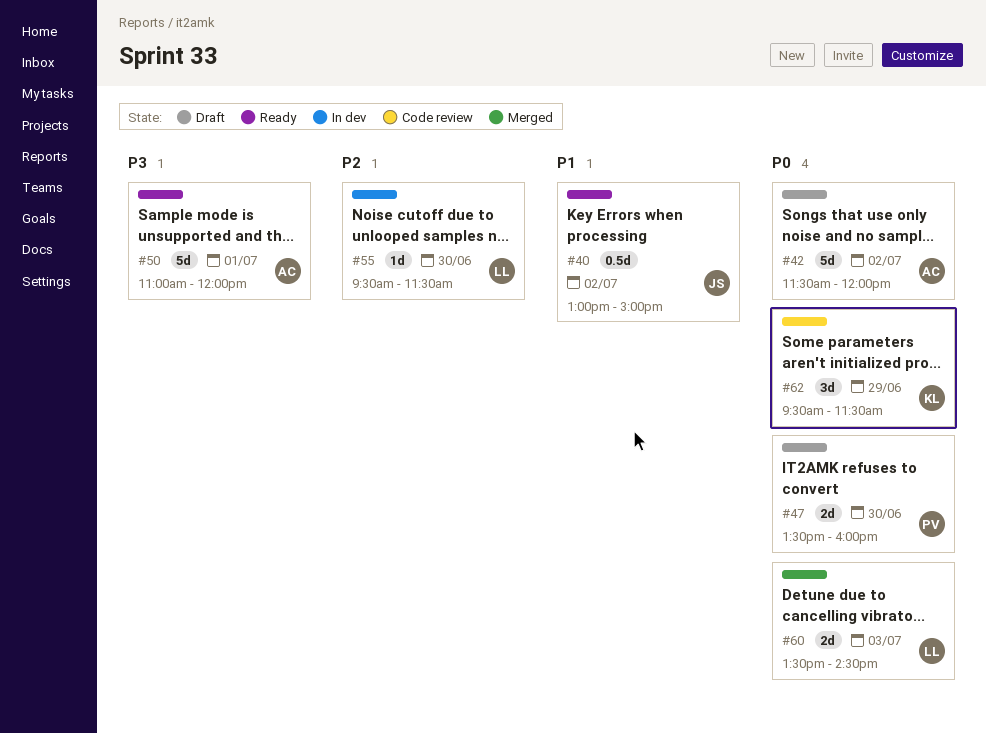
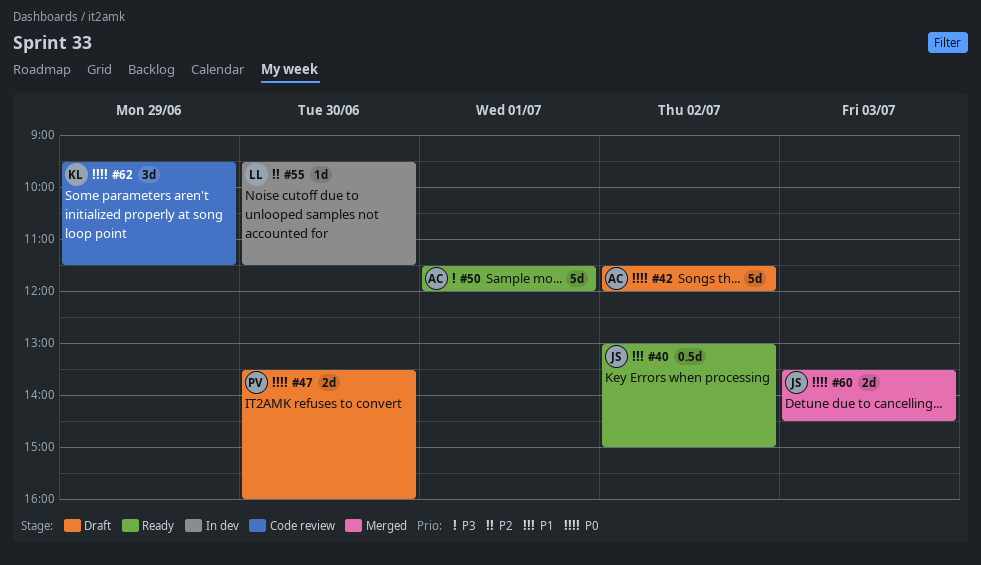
#50, begins: 11:00 -> 11:30
#60, owner: LL -> JS

